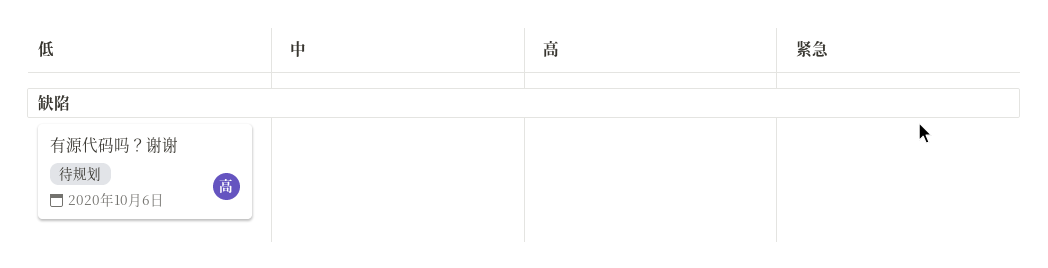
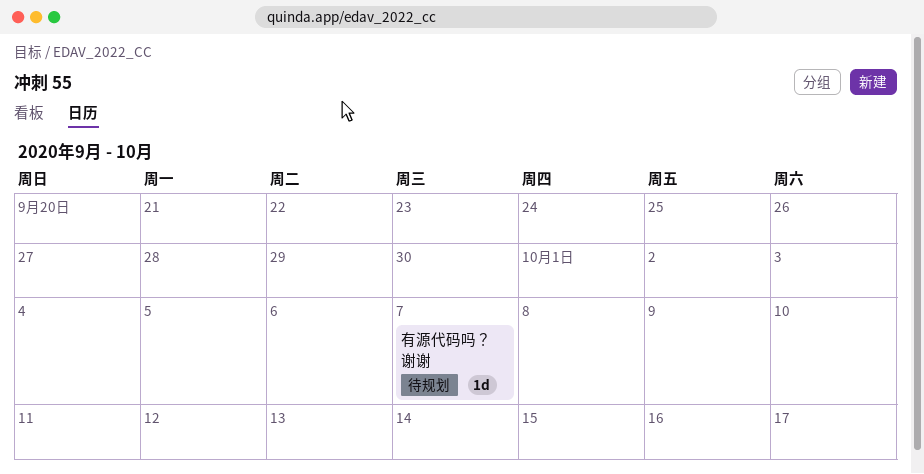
有源代码吗？谢谢, due: Oct 6 -> Oct 7

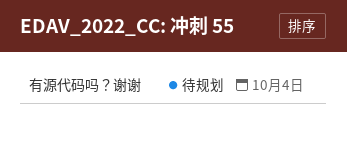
有源代码吗？谢谢, due: Oct 7 -> Oct 4

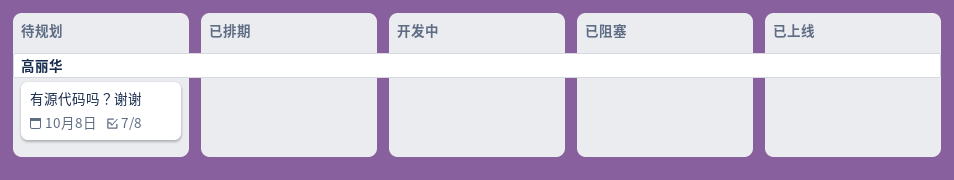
有源代码吗？谢谢, due: Oct 4 -> Oct 8

